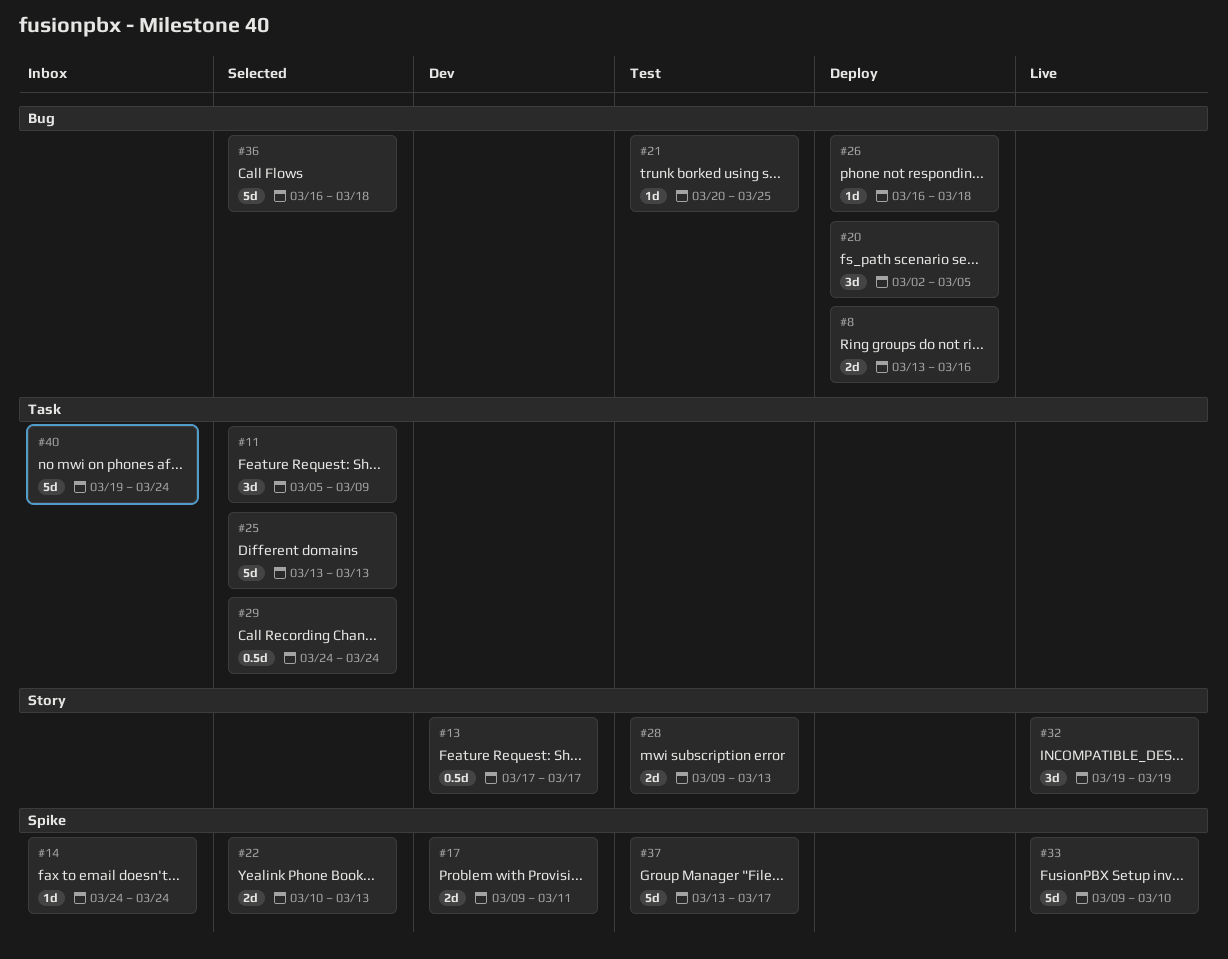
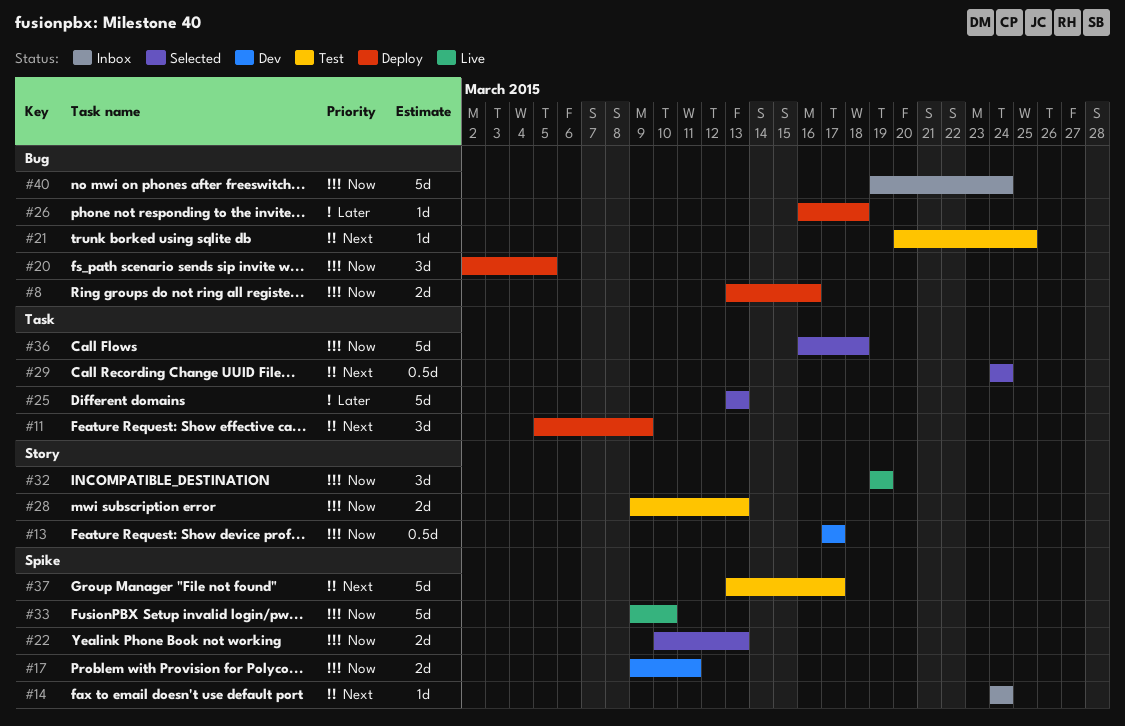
#11, status: Selected -> Deploy
#36, label: Bug -> Task
#40, label: Task -> Bug

